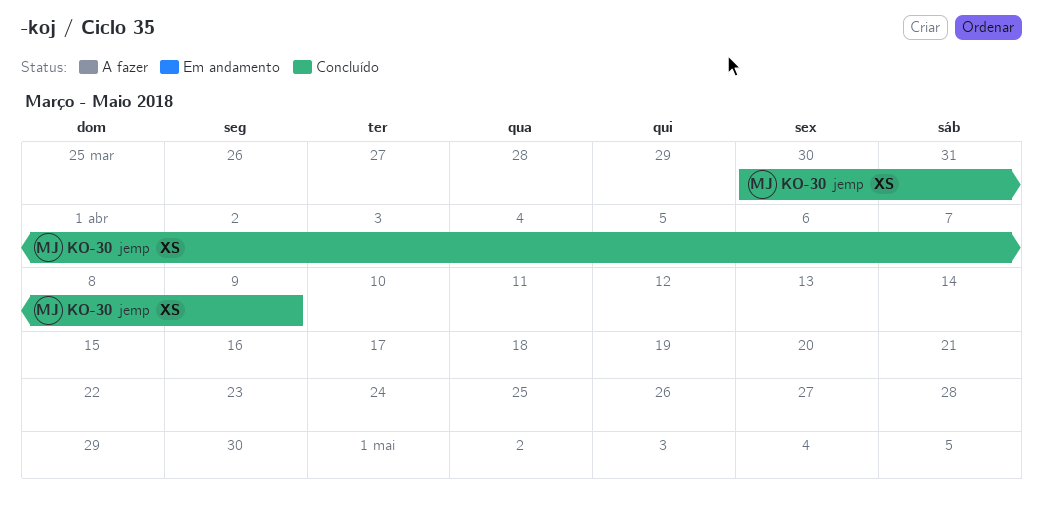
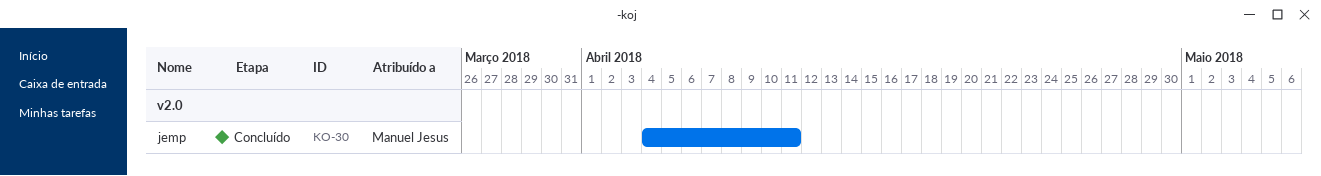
KO-30, start: Mar 30 -> Apr 4
KO-30, due: Apr 9 -> Apr 11

